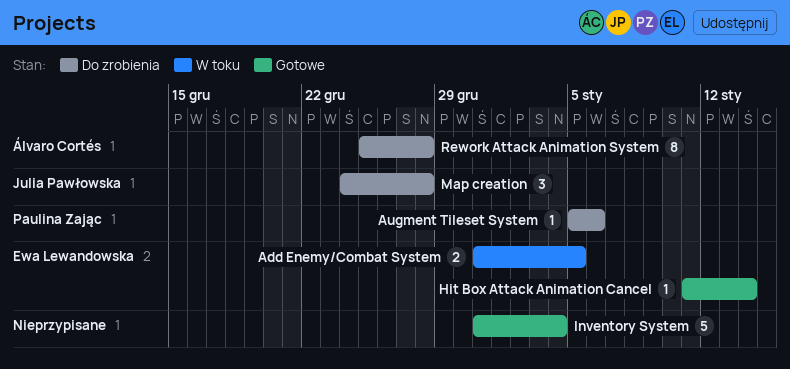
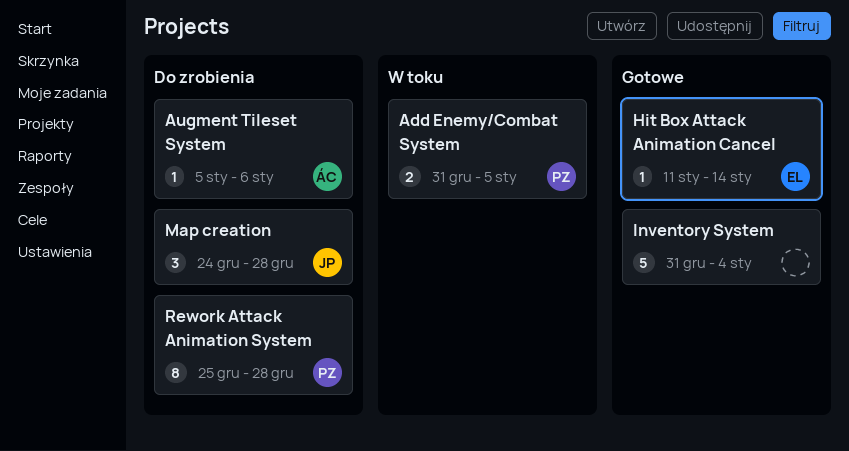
Add Enemy/Combat System, owner: Ewa Lewandowska -> Paulina Zając
Augment Tileset System, owner: Paulina Zając -> Álvaro Cortés
Rework Attack Animation System, owner: Álvaro Cortés -> Paulina Zając

